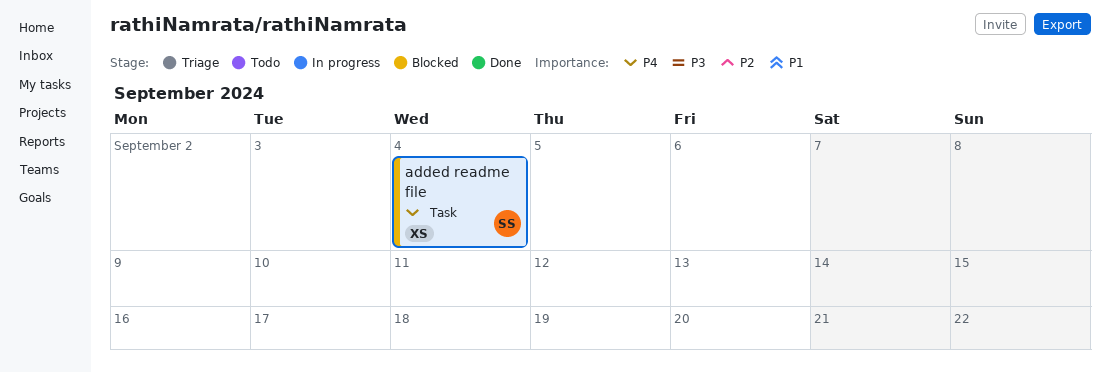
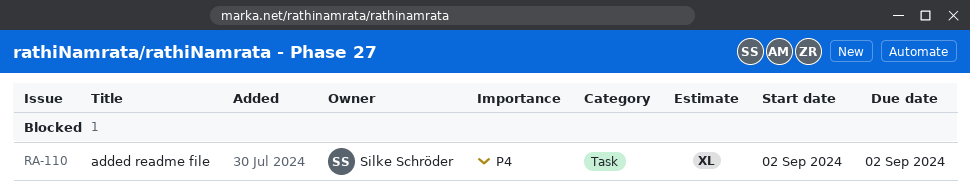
added readme file, estimate: XS -> XL
added readme file, due: Sep 4 -> Sep 2

